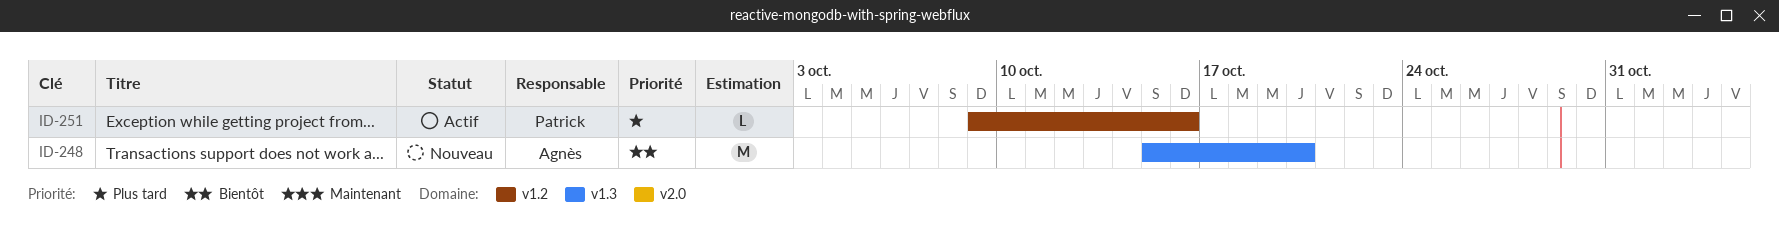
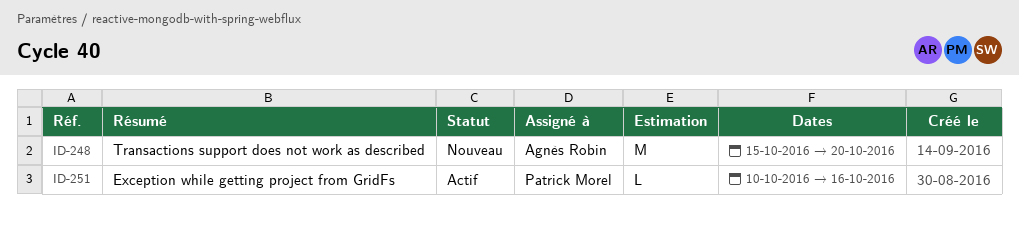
ID-251, start: Oct 9 -> Oct 10

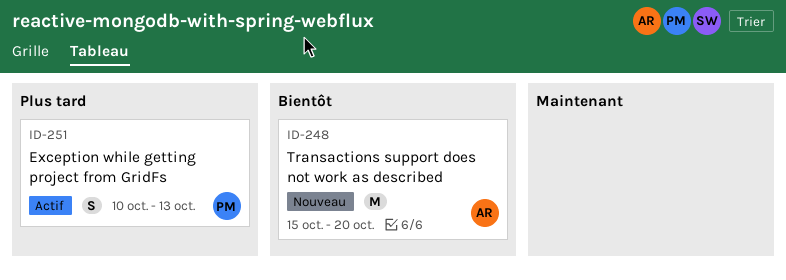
ID-251, estimate: L -> S
ID-251, due: Oct 16 -> Oct 13

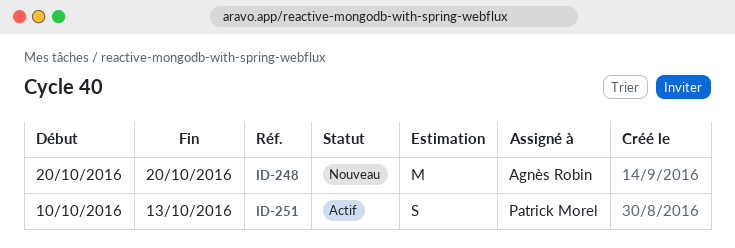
ID-248, start: Oct 15 -> Oct 20

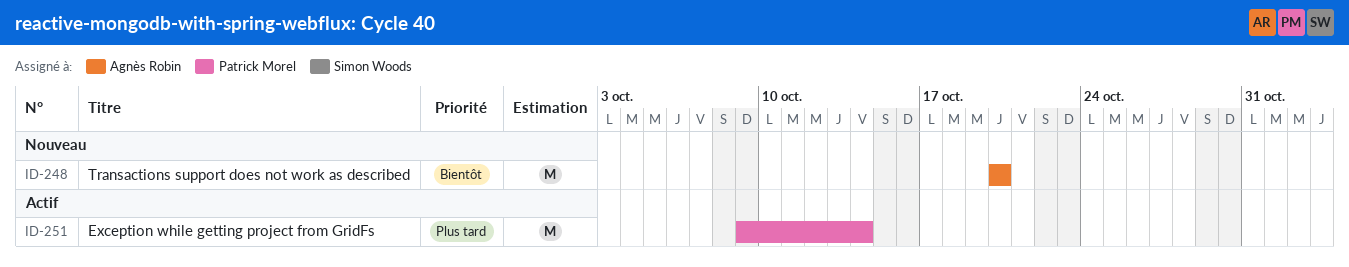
ID-251, estimate: S -> M
ID-251, start: Oct 10 -> Oct 9
ID-251, due: Oct 13 -> Oct 14

